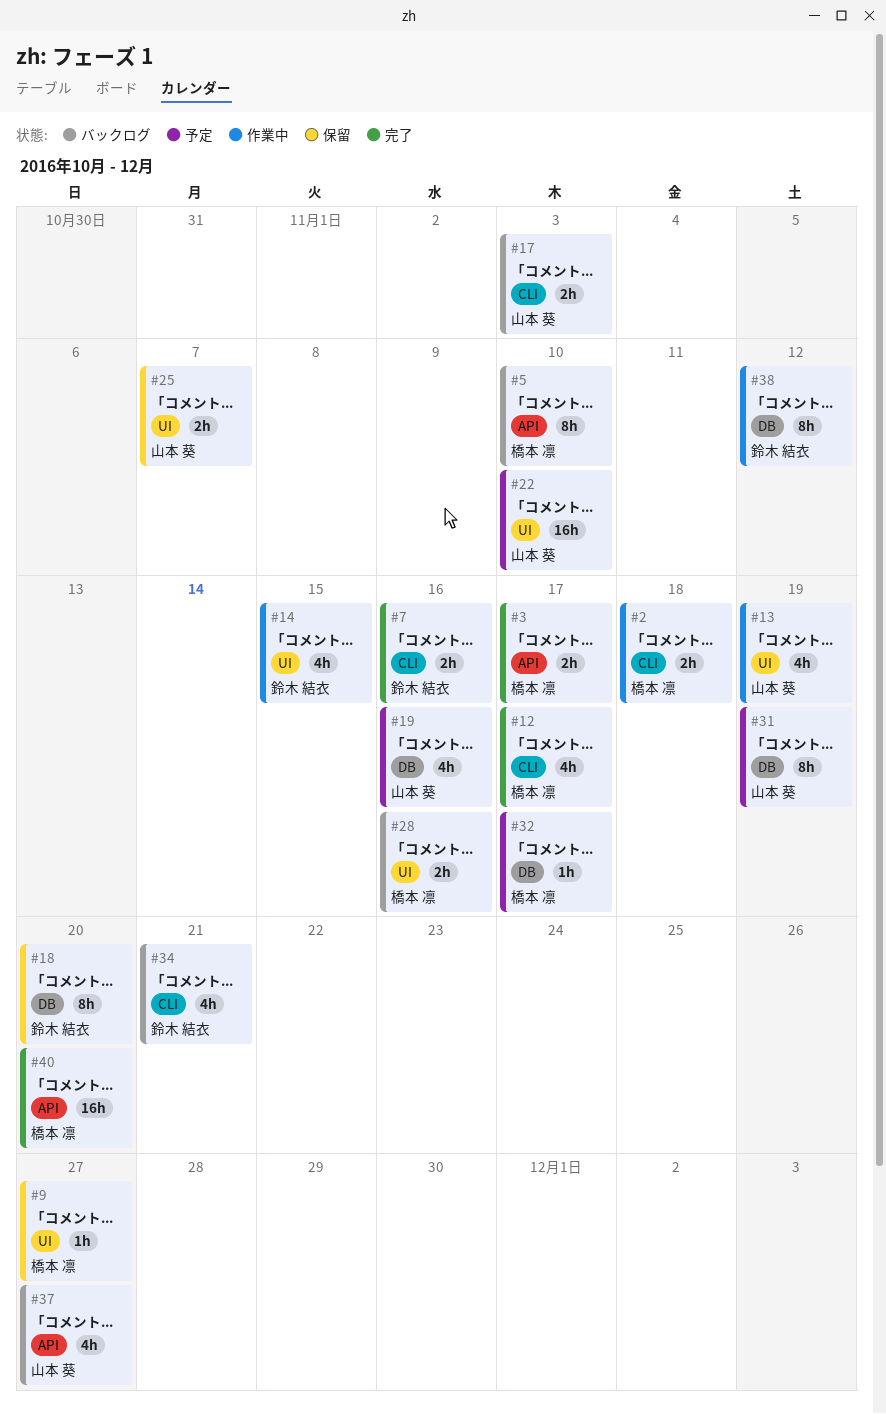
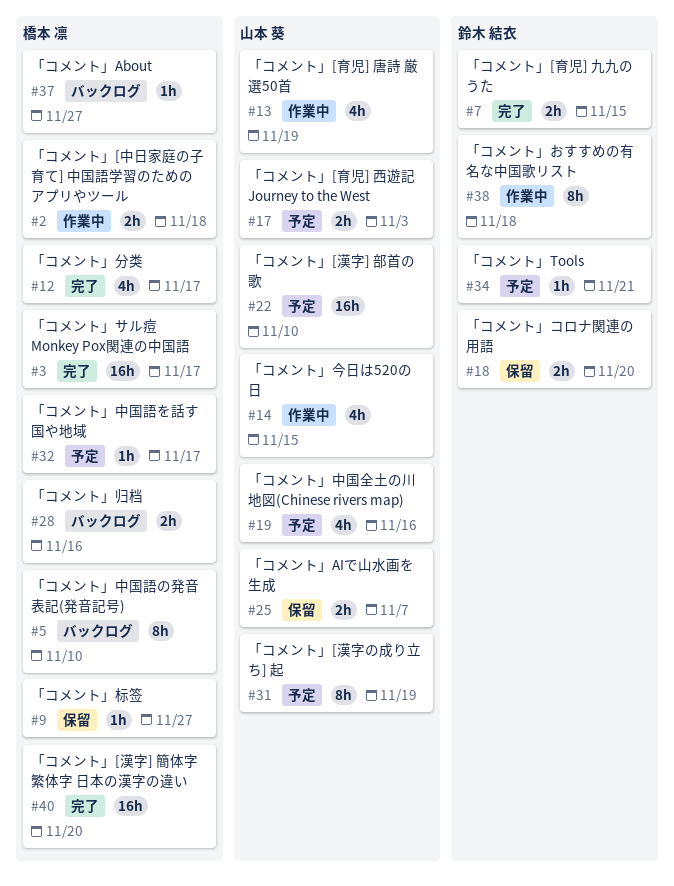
#3, estimate: 2h -> 16h
#7, due: Nov 16 -> Nov 15
#14, owner: 鈴木 結衣 -> 山本 葵
#17, status: バックログ -> 予定
#18, estimate: 8h -> 2h
#34, status: バックログ -> 予定
#34, estimate: 4h -> 1h
#37, owner: 山本 葵 -> 橋本 凛
#37, estimate: 4h -> 1h
#38, due: Nov 12 -> Nov 18

